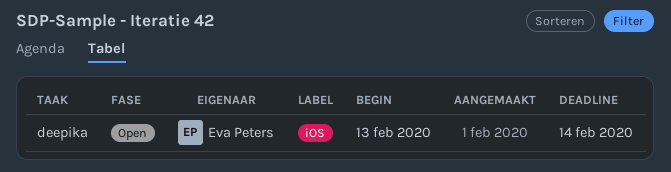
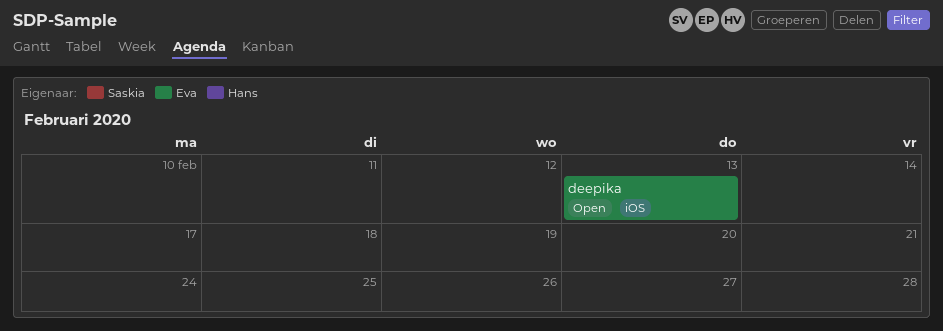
deepika, due: Feb 14 -> Feb 13

